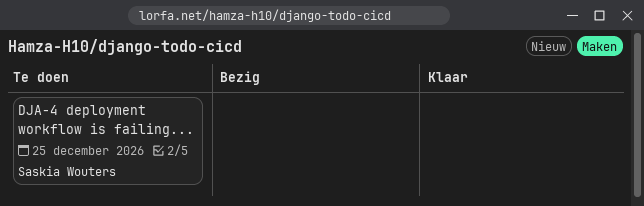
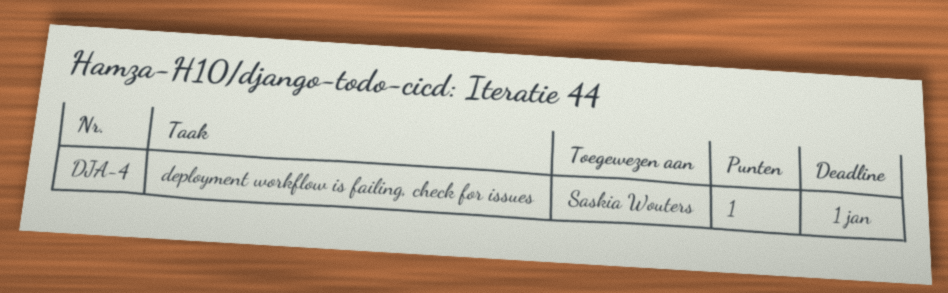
DJA-4, due: Dec 25 -> Jan 1

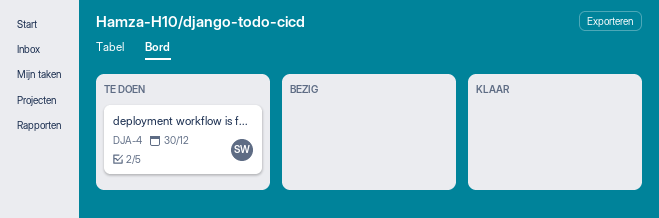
DJA-4, due: Jan 1 -> Dec 30

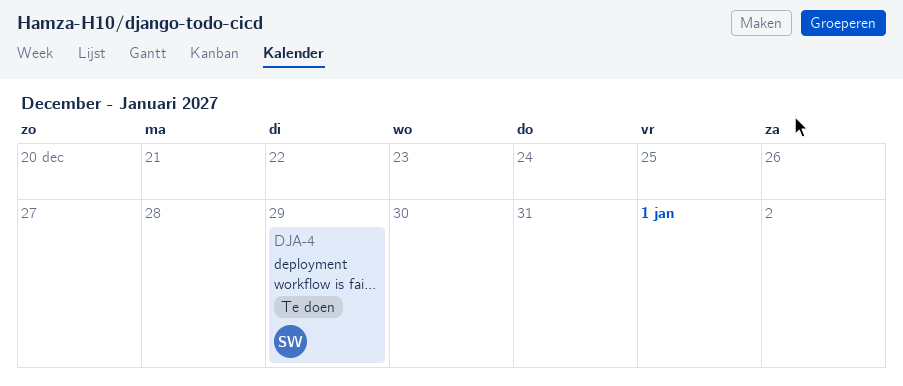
DJA-4, due: Dec 30 -> Dec 29

